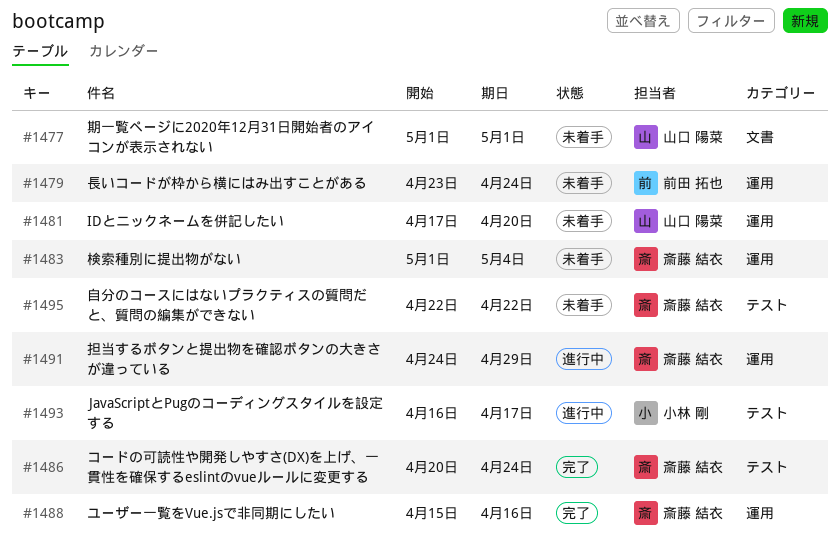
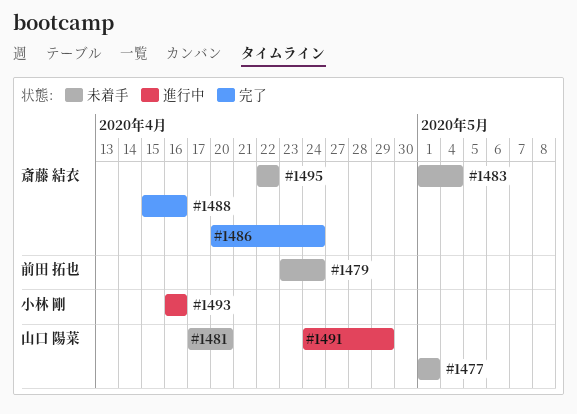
#1491, owner: 斎藤 結衣 -> 山口 陽菜
#1493, due: Apr 17 -> Apr 16

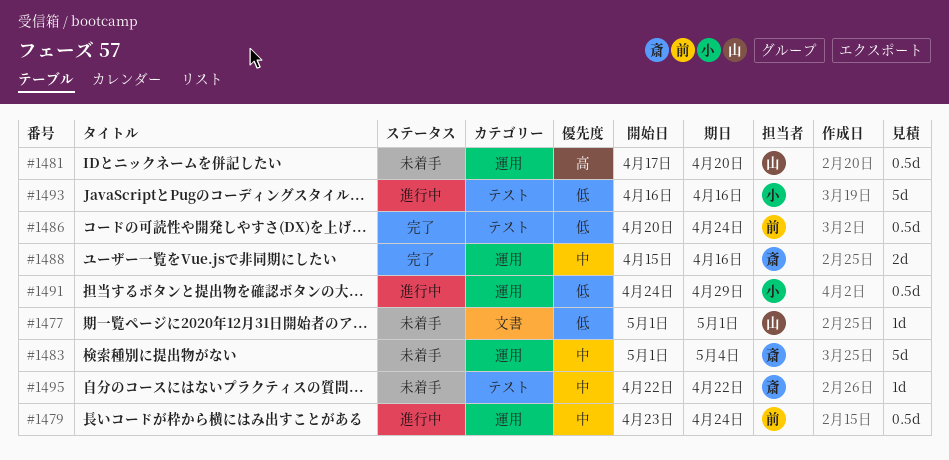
#1479, status: 未着手 -> 進行中
#1486, owner: 斎藤 結衣 -> 前田 拓也
#1491, owner: 山口 陽菜 -> 小林 剛

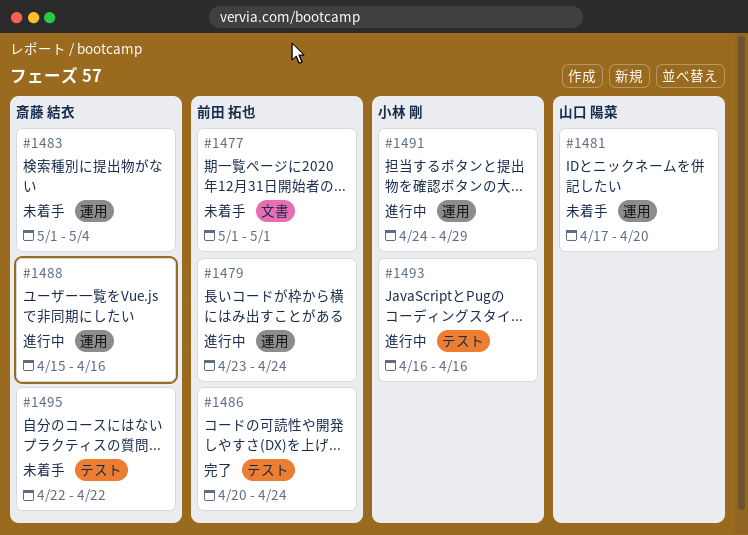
#1477, owner: 山口 陽菜 -> 前田 拓也
#1488, status: 完了 -> 進行中

